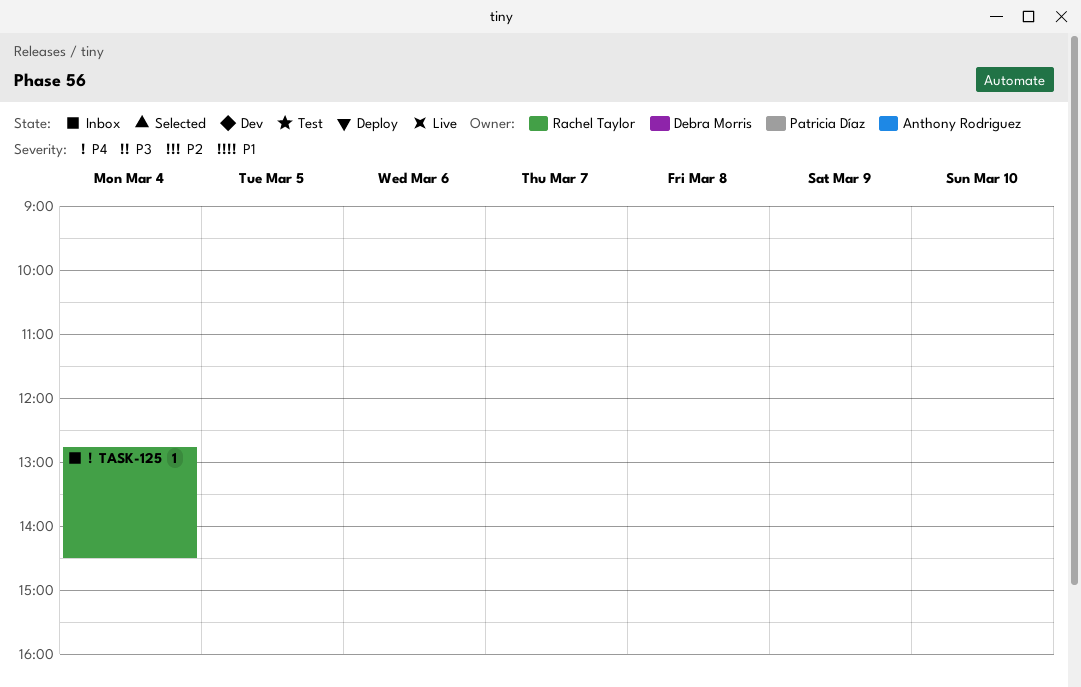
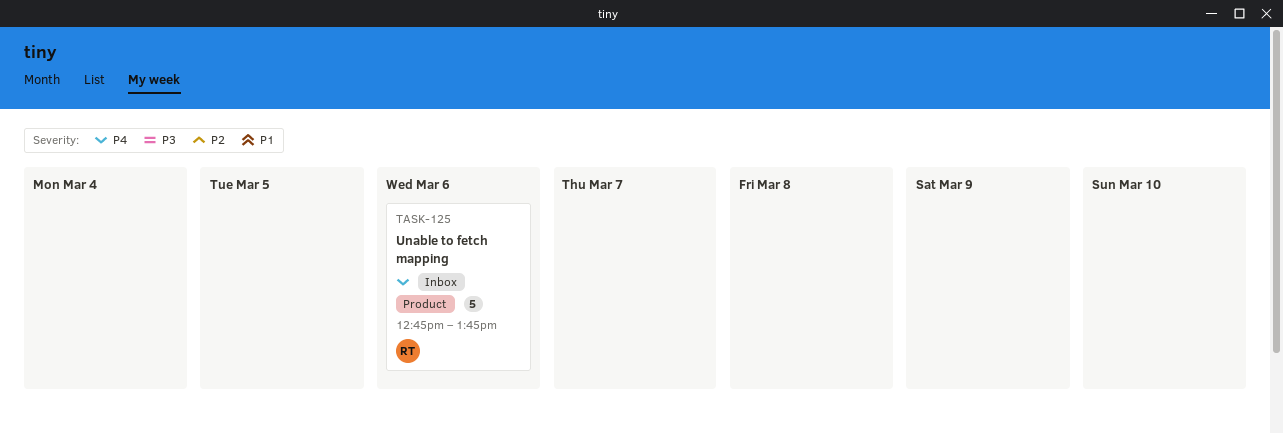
TASK-125, estimate: 1 -> 5
TASK-125, day: Mar 4 -> Mar 6
TASK-125, ends: 14:30 -> 13:45

